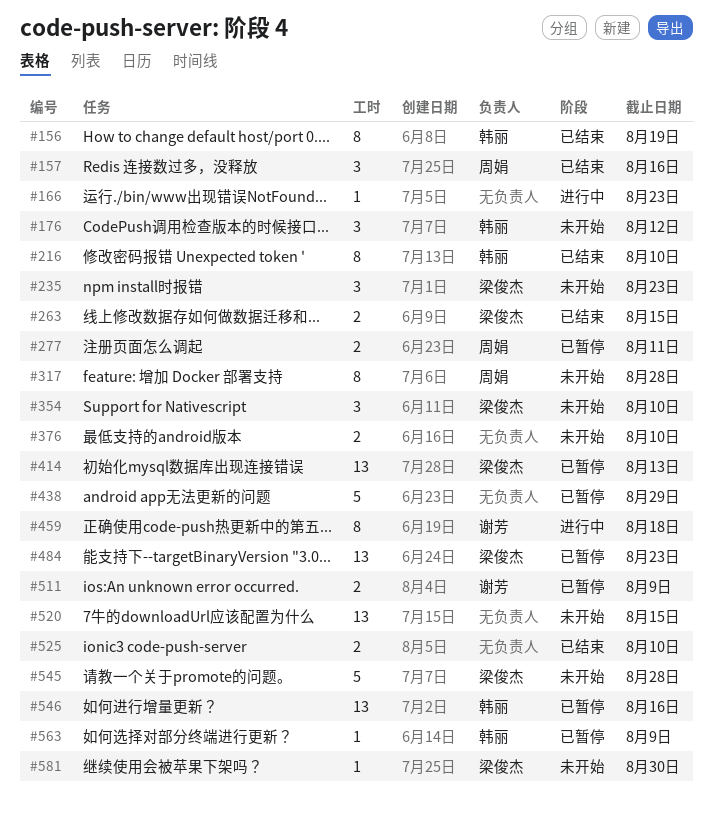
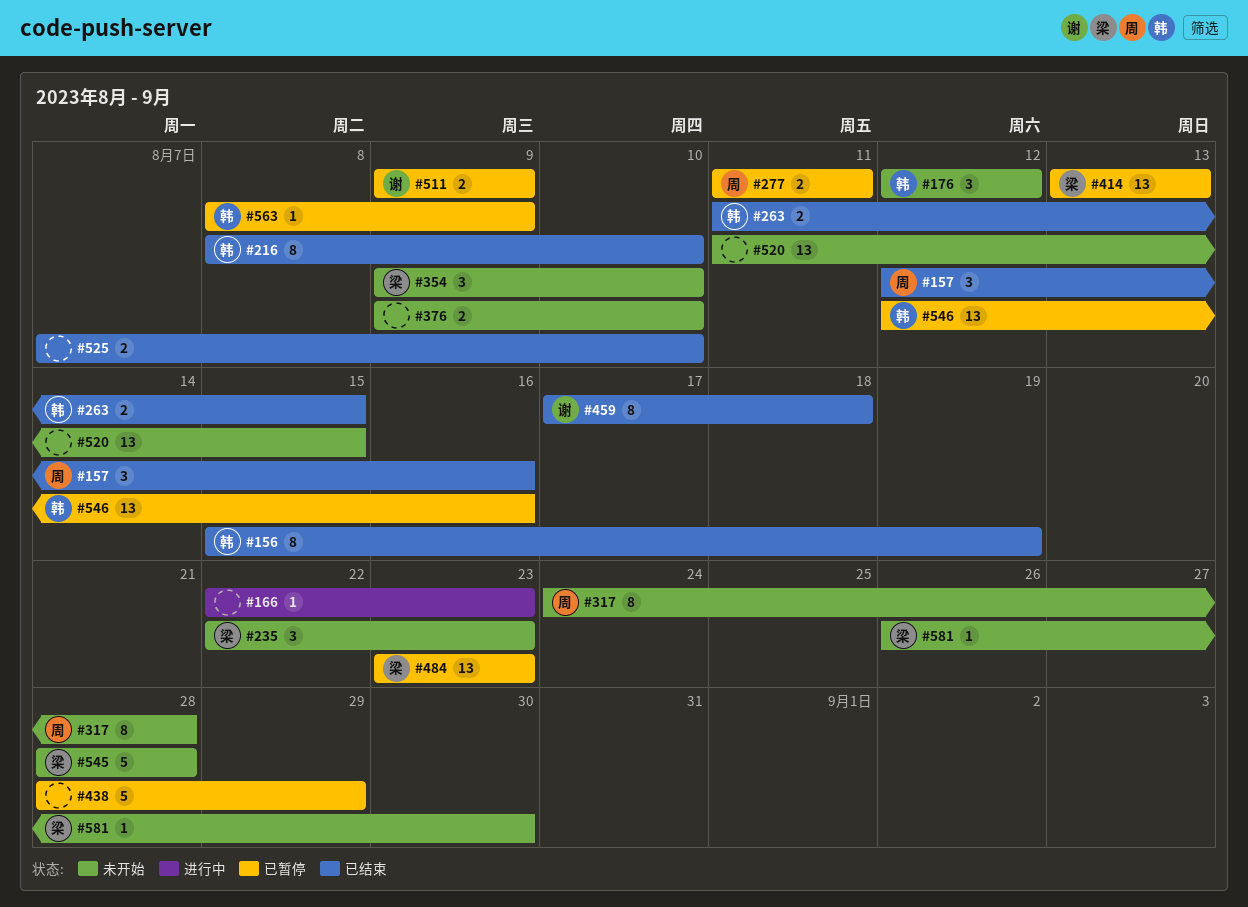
#263, owner: 梁俊杰 -> 韩丽
#459, status: 进行中 -> 已结束

